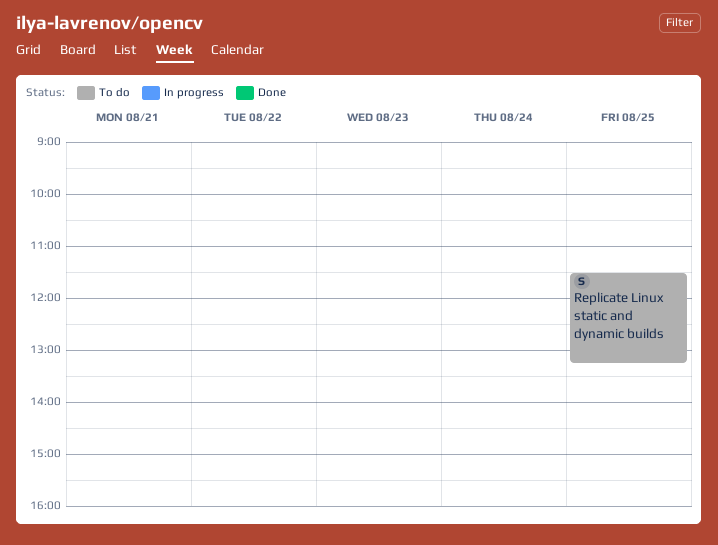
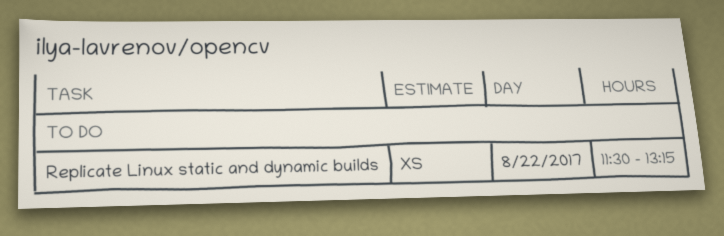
Replicate Linux static and dynamic builds, estimate: S -> XS
Replicate Linux static and dynamic builds, day: Aug 25 -> Aug 22

